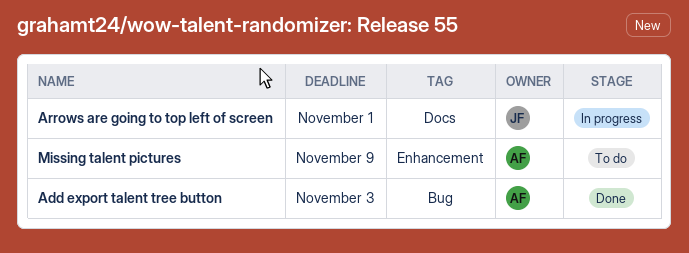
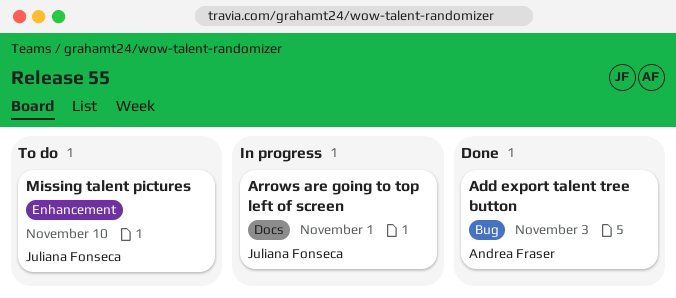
Missing talent pictures, owner: Andrea Fraser -> Juliana Fonseca
Missing talent pictures, due: Nov 9 -> Nov 10

